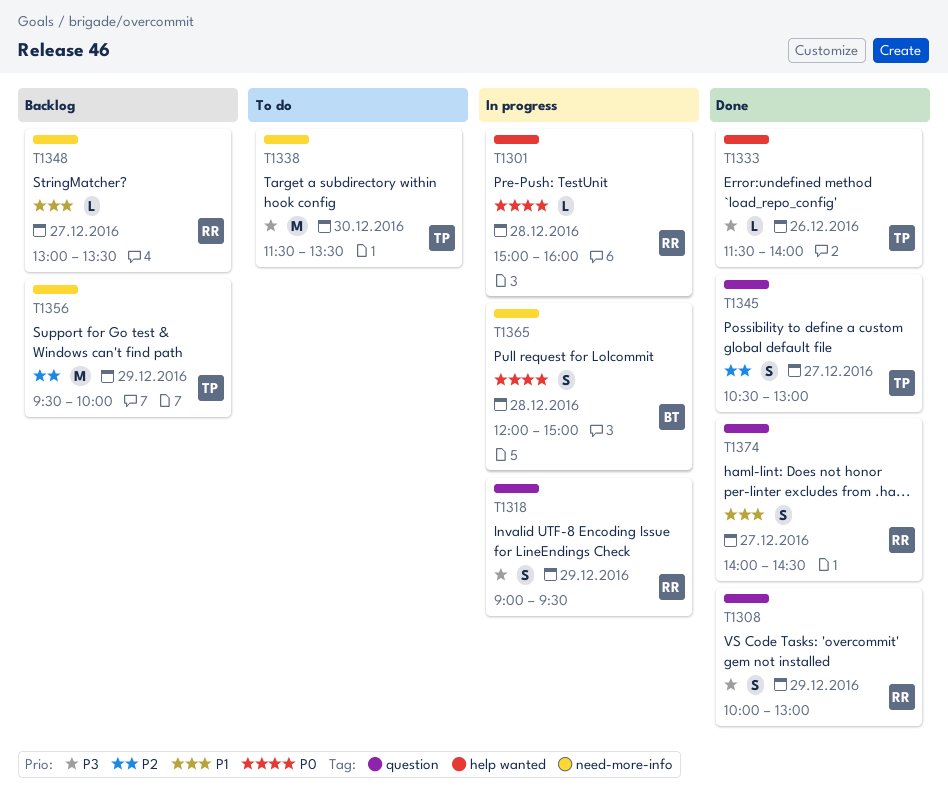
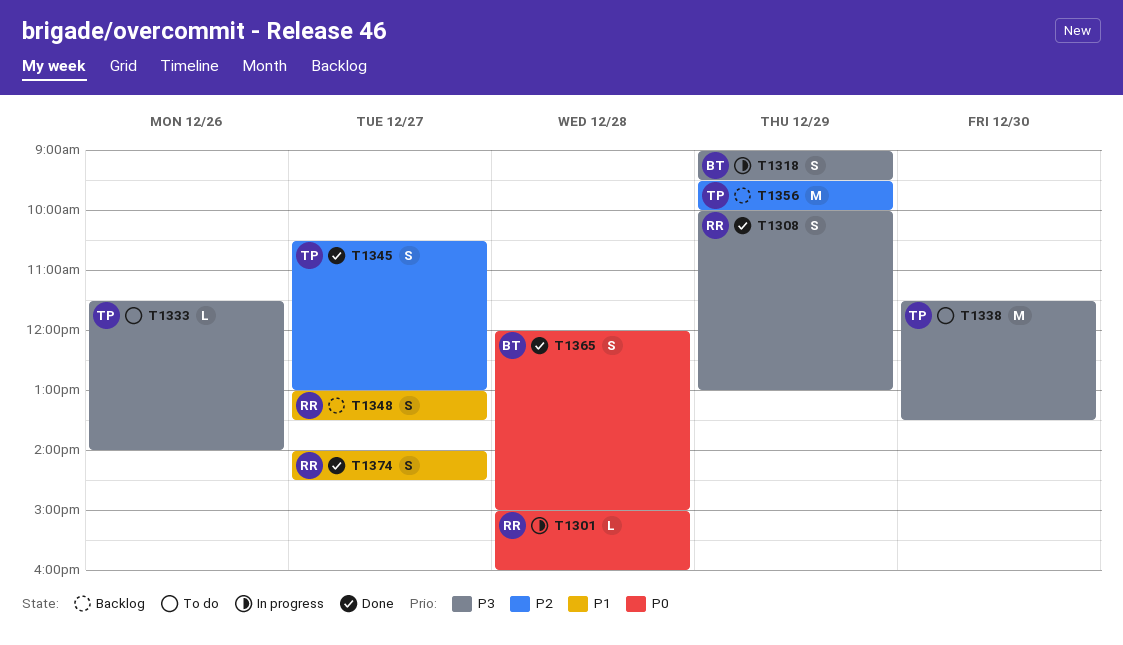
T1318, owner: RR -> BT
T1333, status: Done -> To do
T1348, estimate: L -> S
T1365, status: In progress -> Done

